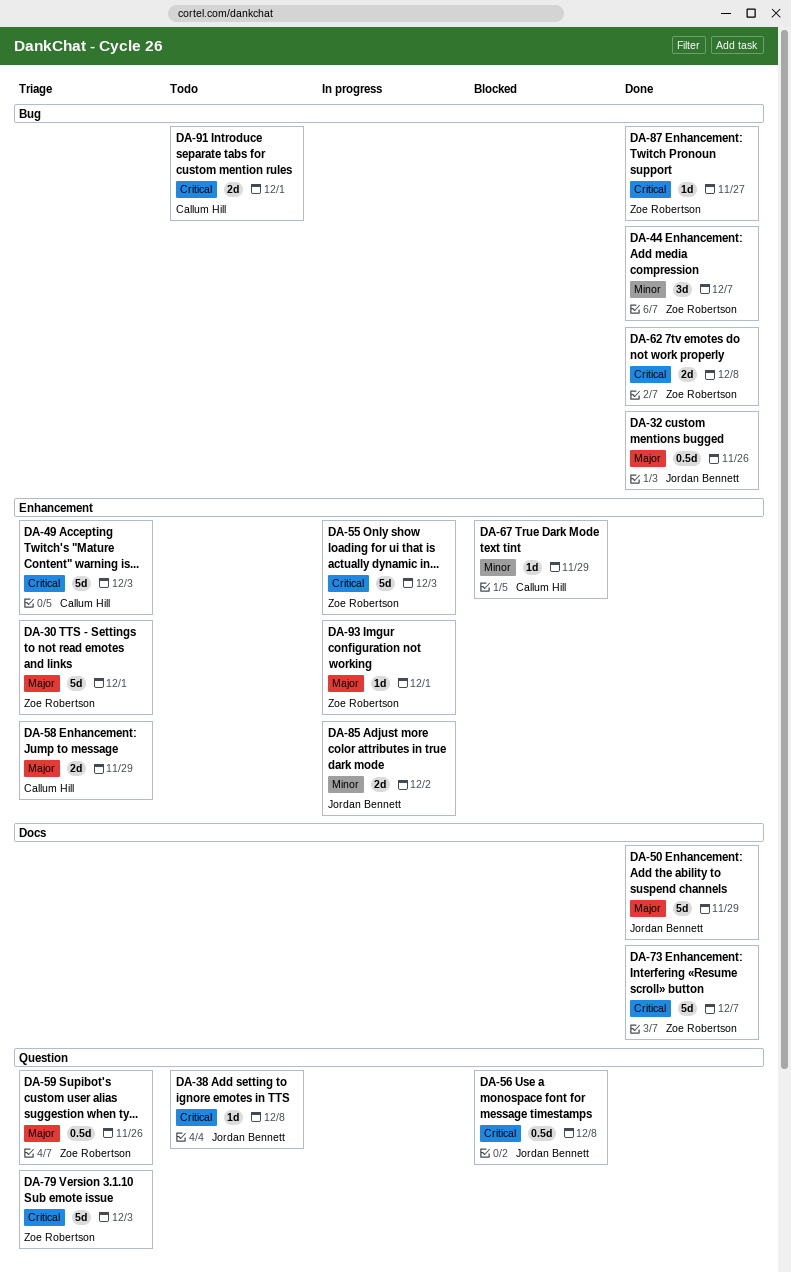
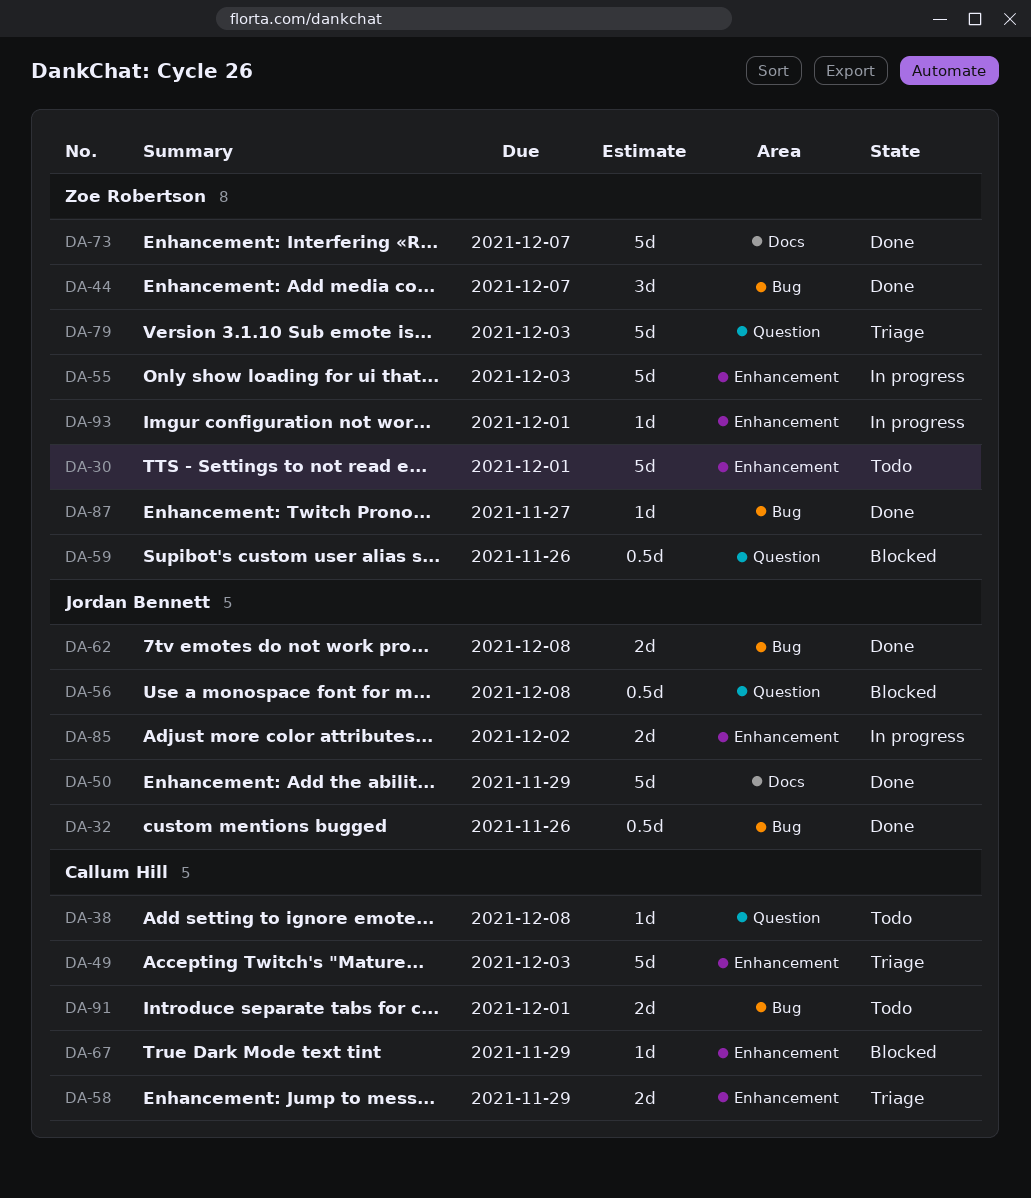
DA-30, status: Triage -> Todo
DA-38, owner: Jordan Bennett -> Callum Hill
DA-59, status: Triage -> Blocked
DA-62, owner: Zoe Robertson -> Jordan Bennett

